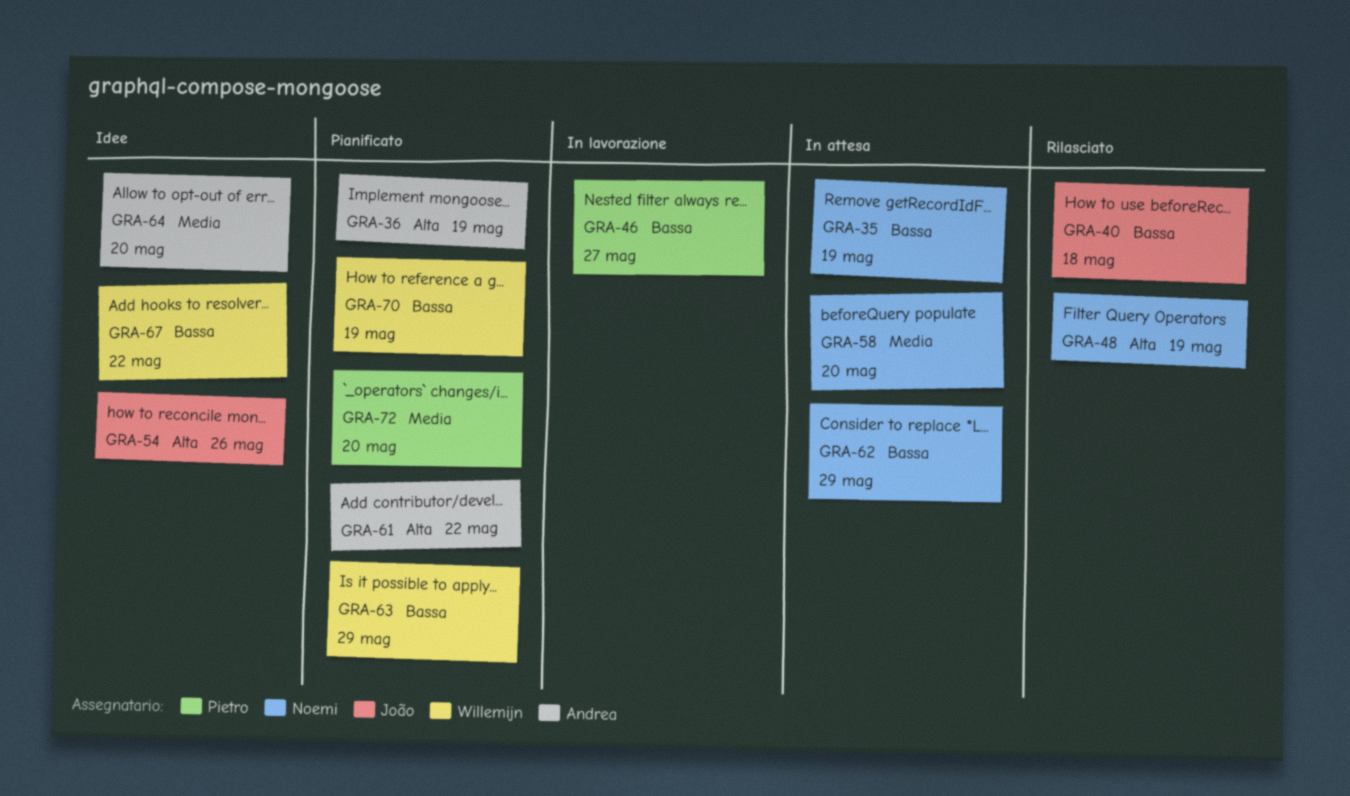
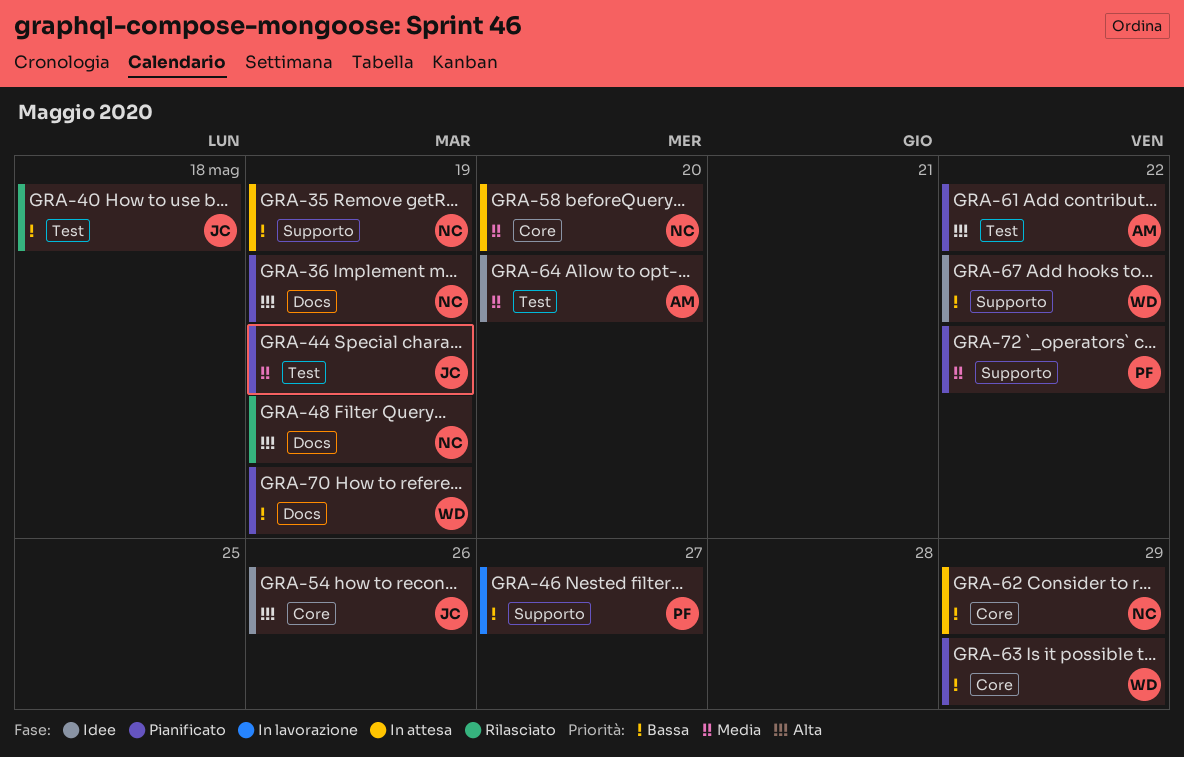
GRA-36, owner: Andrea -> Noemi
GRA-44: none -> present
GRA-72, due: May 20 -> May 22

